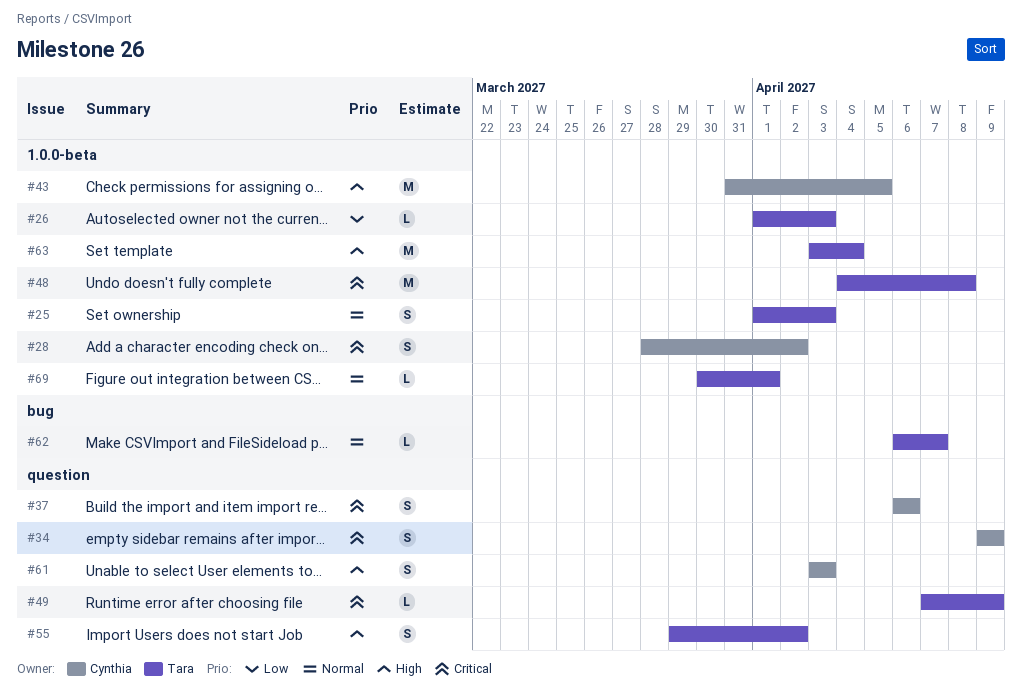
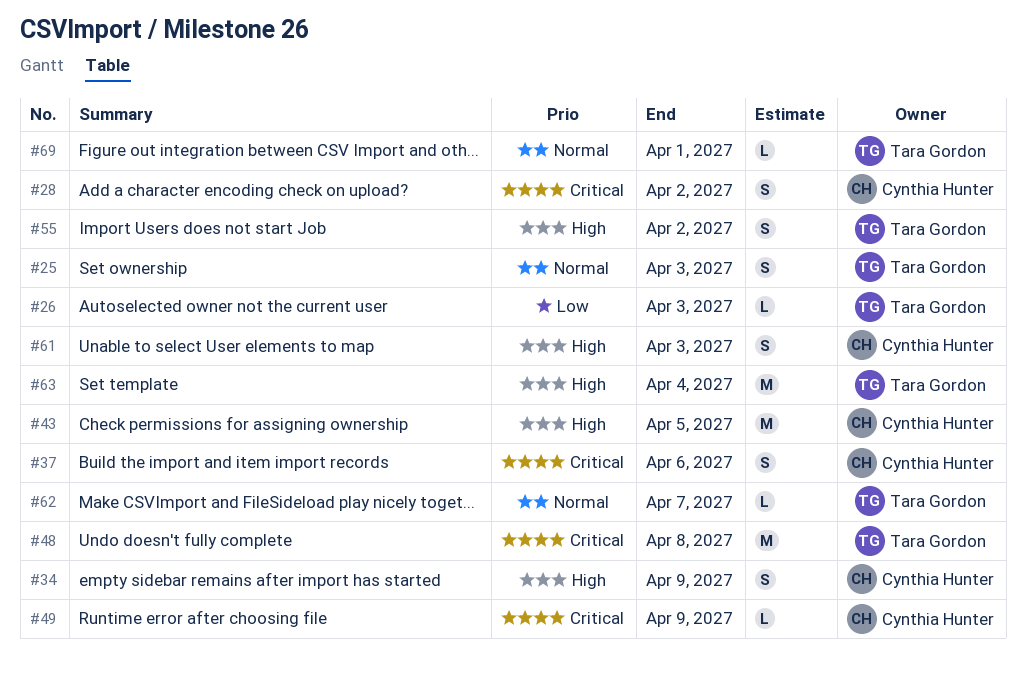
#34, priority: Critical -> High
#49, owner: Tara Gordon -> Cynthia Hunter

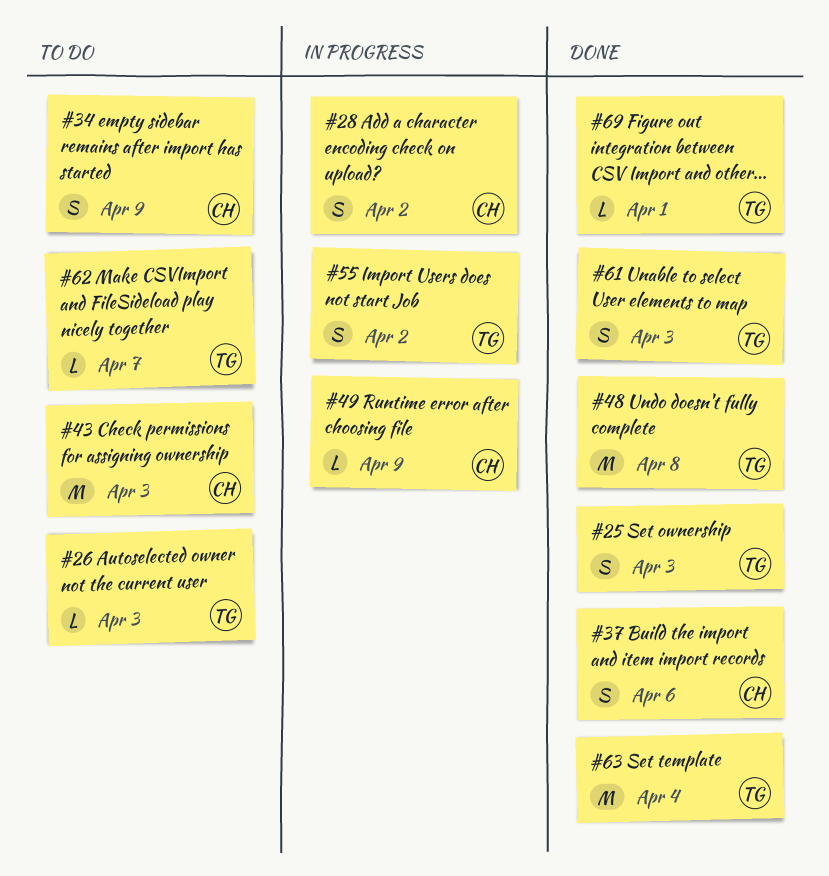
#43, due: Apr 5 -> Apr 3
#61, owner: Cynthia Hunter -> Tara Gordon

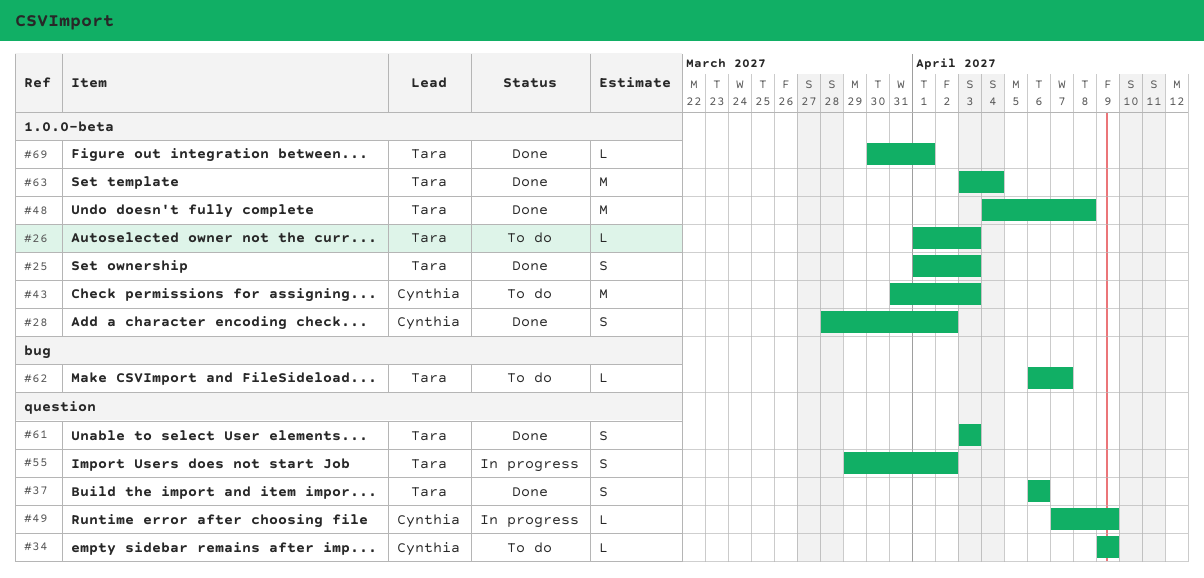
#28, status: In progress -> Done
#34, estimate: S -> L
#37, owner: Cynthia -> Tara

